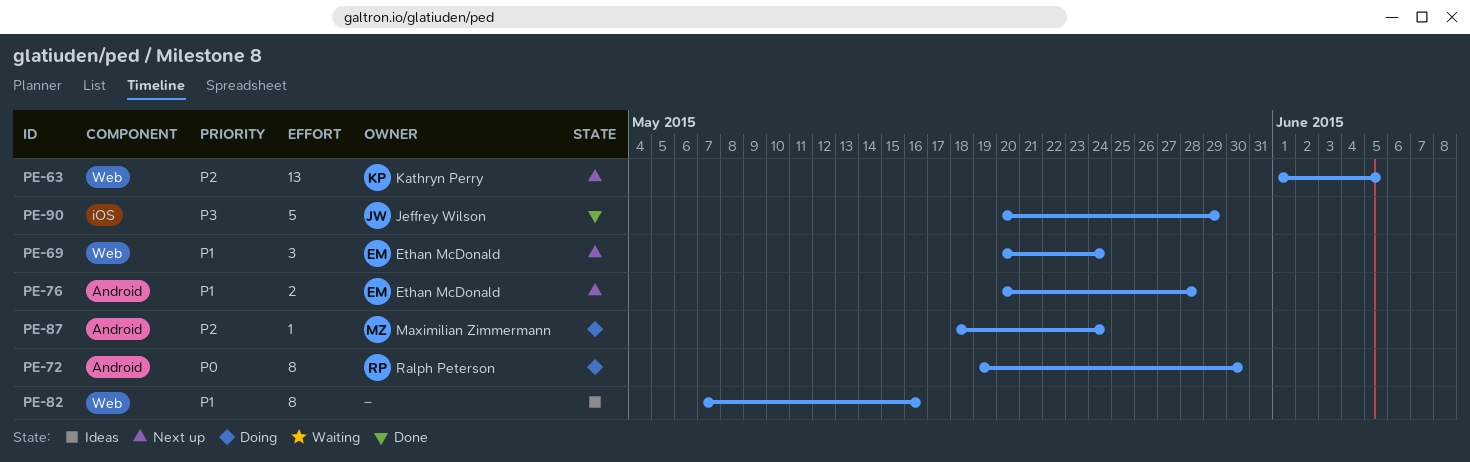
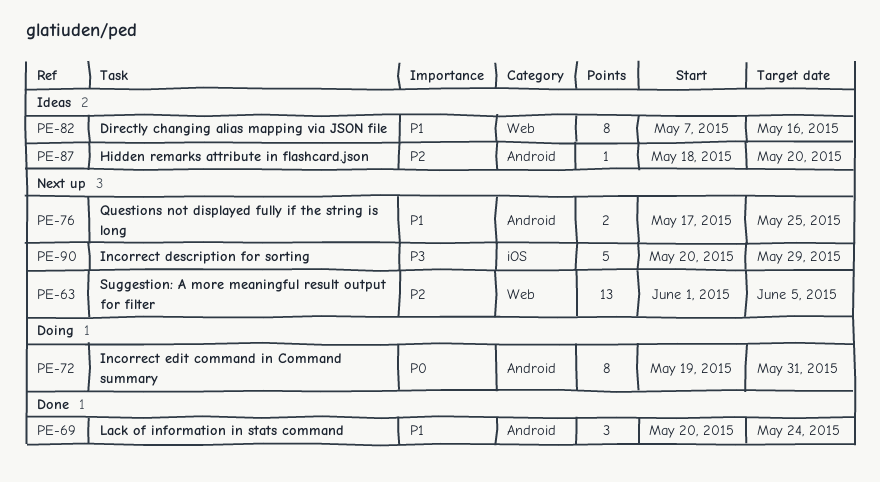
PE-69, status: Next up -> Done
PE-69, label: Web -> Android
PE-72, due: May 30 -> May 31
PE-76, start: May 20 -> May 17
PE-76, due: May 28 -> May 25
PE-87, status: Doing -> Ideas
PE-87, due: May 24 -> May 20
PE-90, status: Done -> Next up

